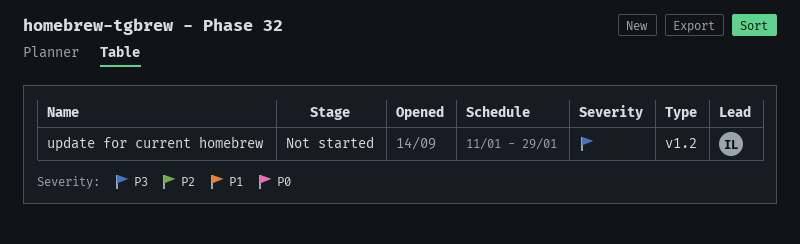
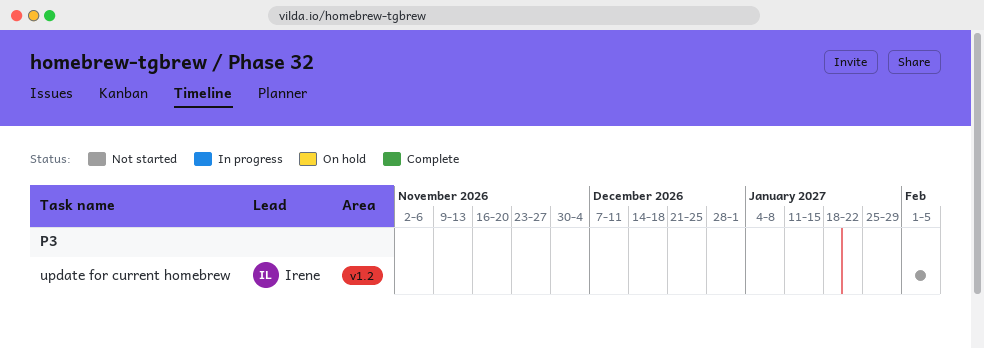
update for current homebrew, start: Jan 11 -> Feb 1
update for current homebrew, due: Jan 29 -> Feb 5

